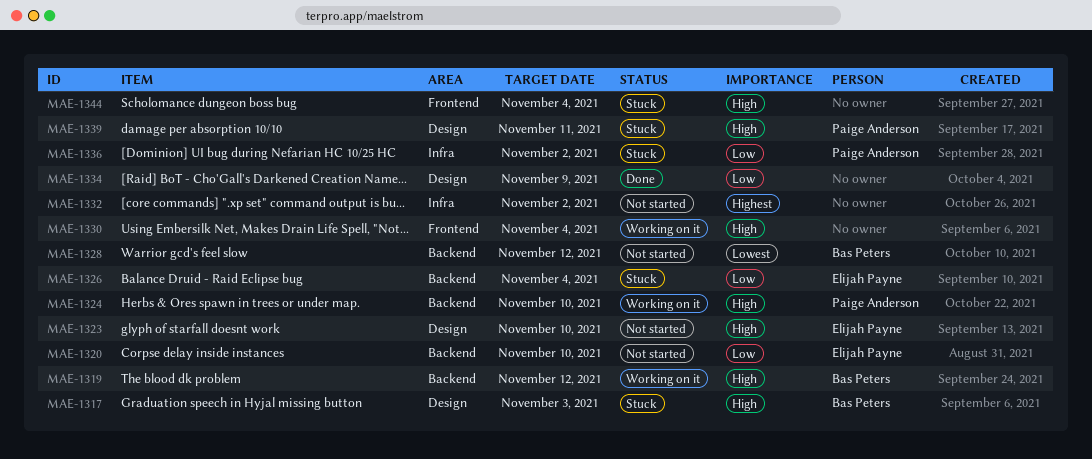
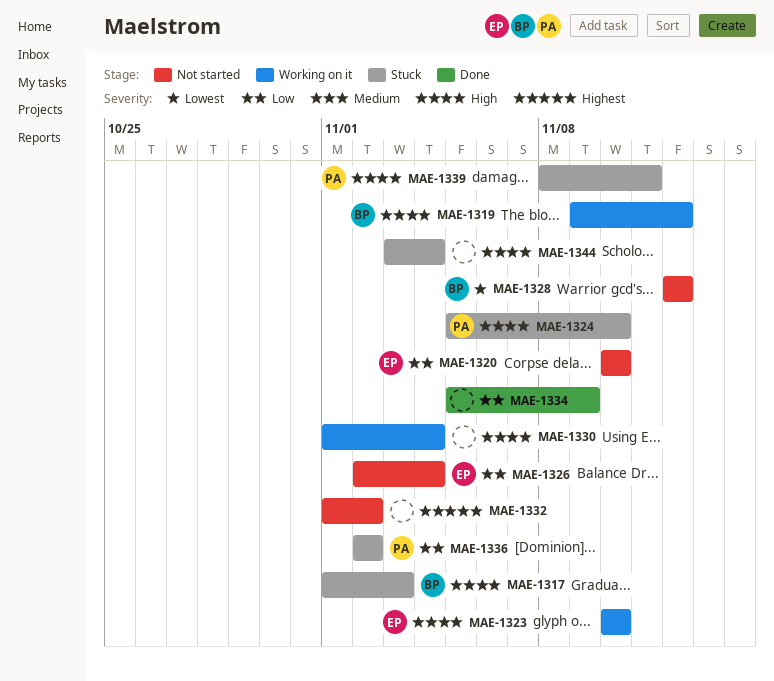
MAE-1323, status: Not started -> Working on it
MAE-1324, status: Working on it -> Stuck
MAE-1326, status: Stuck -> Not started

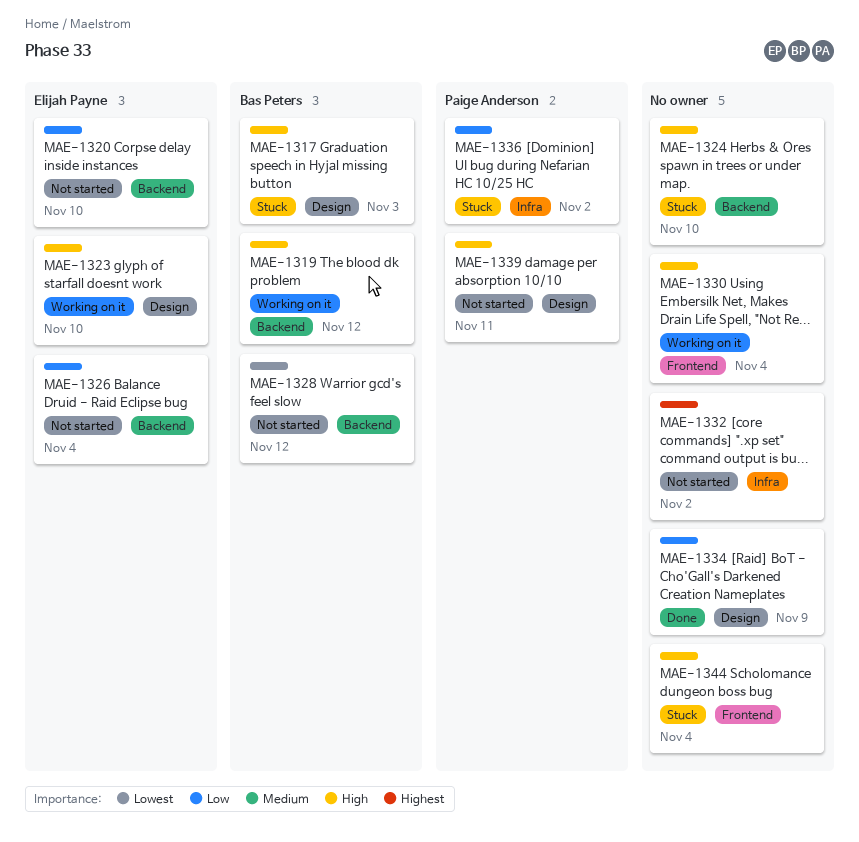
MAE-1324, owner: Paige Anderson -> none
MAE-1339, status: Stuck -> Not started

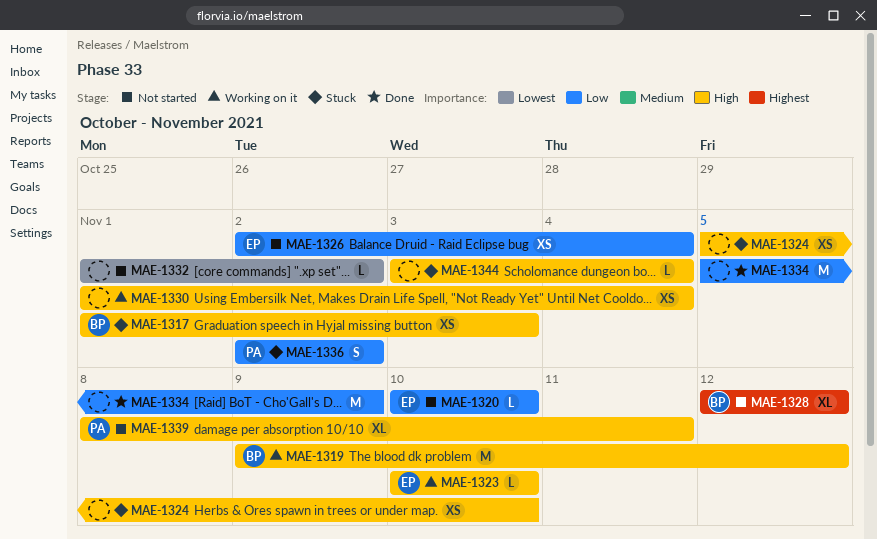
MAE-1328, priority: Lowest -> Highest
MAE-1332, priority: Highest -> Lowest

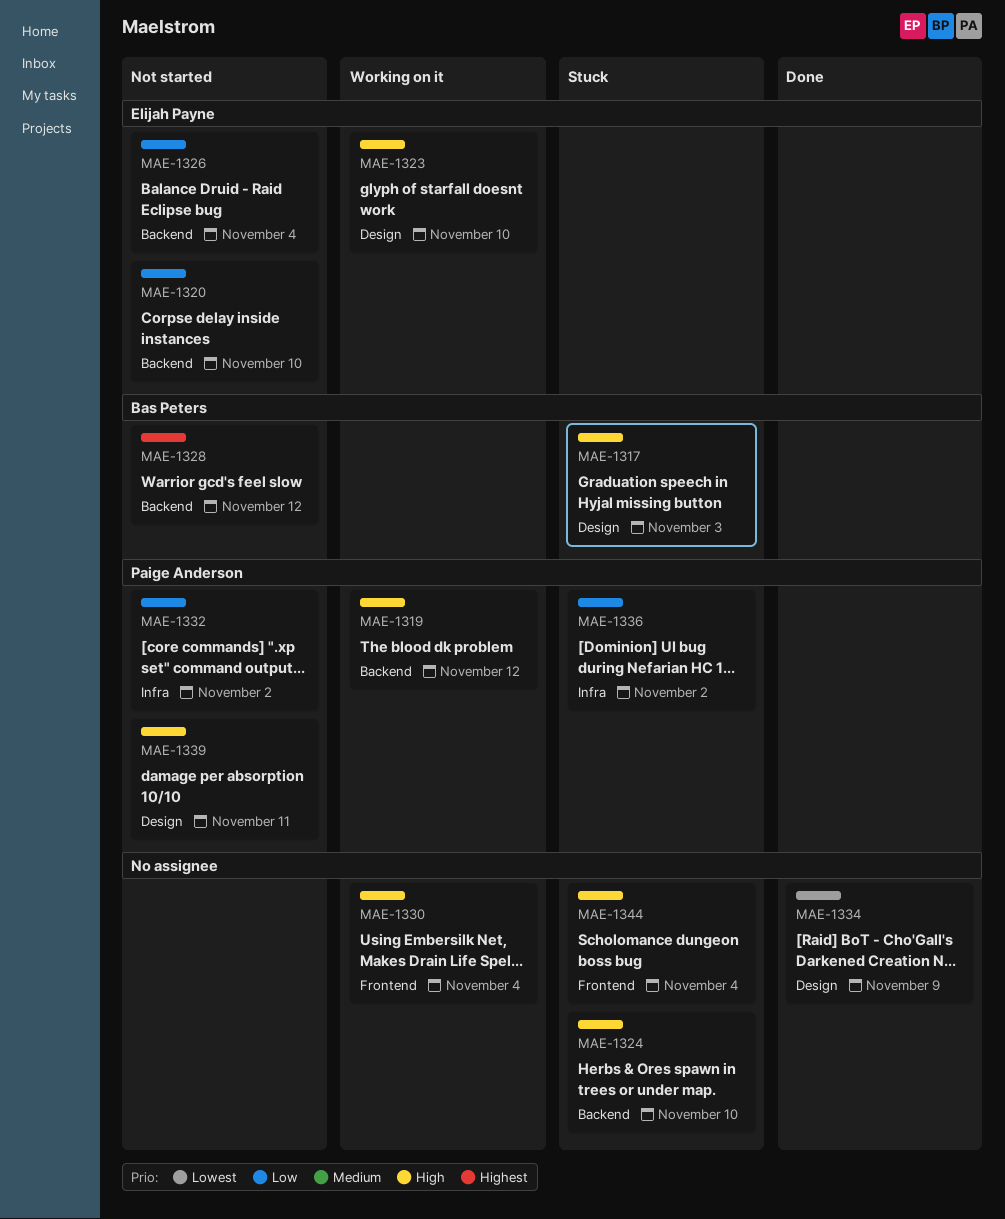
MAE-1319, owner: Bas Peters -> Paige Anderson
MAE-1332, owner: none -> Paige Anderson
MAE-1332, priority: Lowest -> Low
MAE-1334, priority: Low -> Lowest

